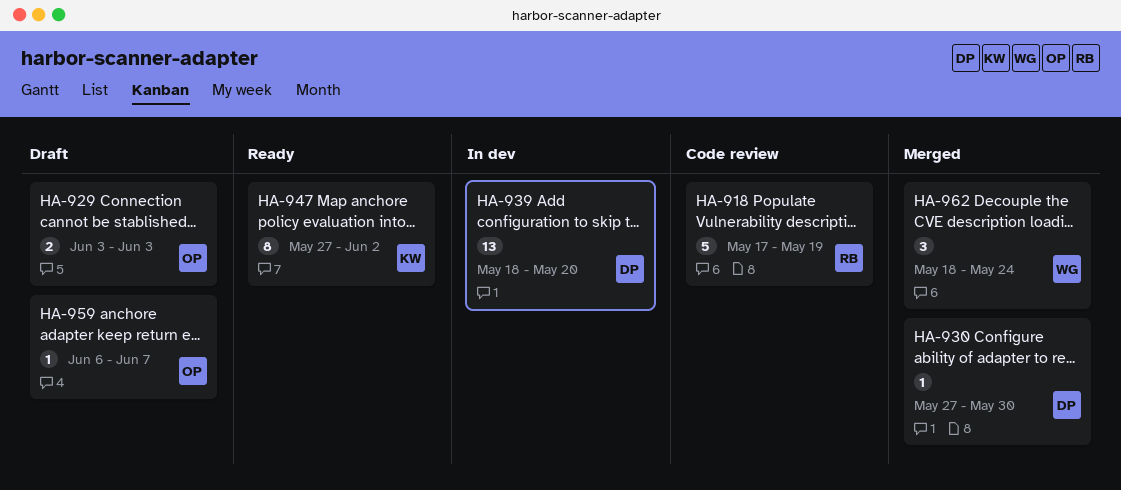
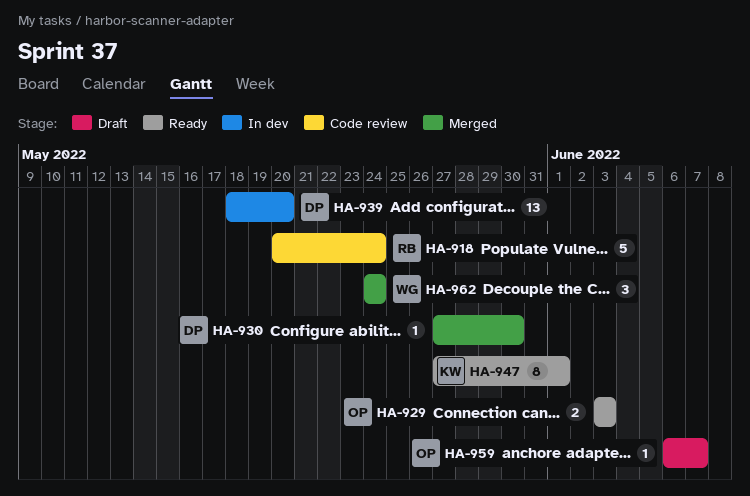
HA-918, start: May 17 -> May 20
HA-918, due: May 19 -> May 24
HA-929, status: Draft -> Ready
HA-947, due: Jun 2 -> Jun 1
HA-962, start: May 18 -> May 24

